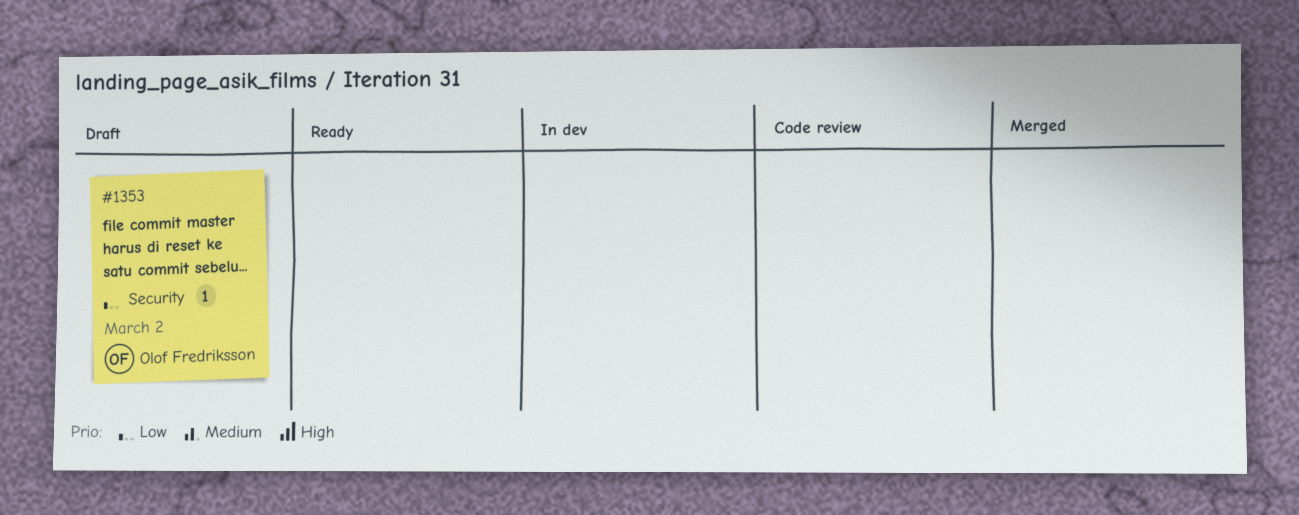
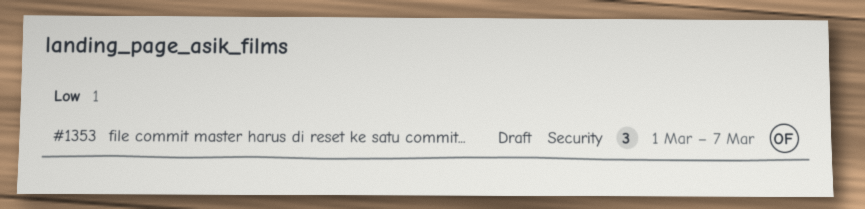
#1353, estimate: 1 -> 3
#1353, due: Mar 2 -> Mar 7

